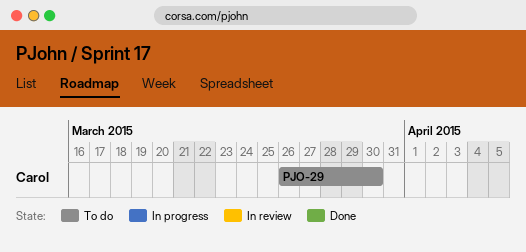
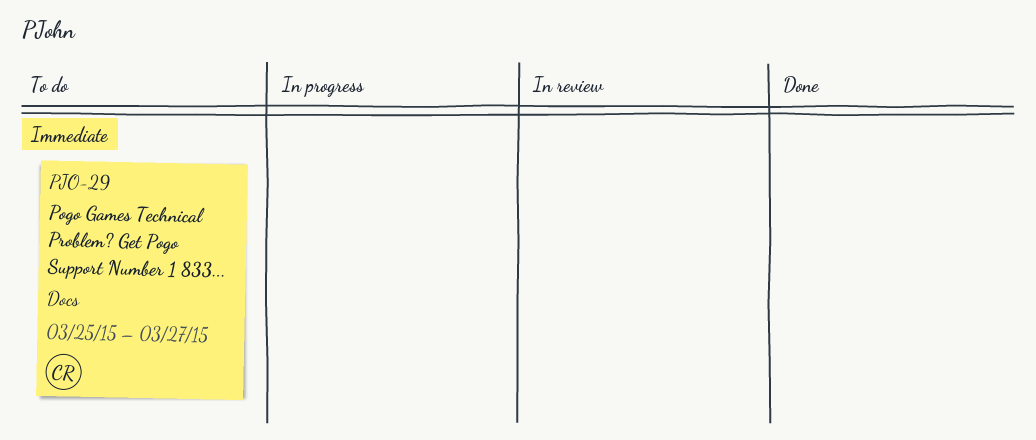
PJO-29, start: Mar 26 -> Mar 25
PJO-29, due: Mar 30 -> Mar 27

